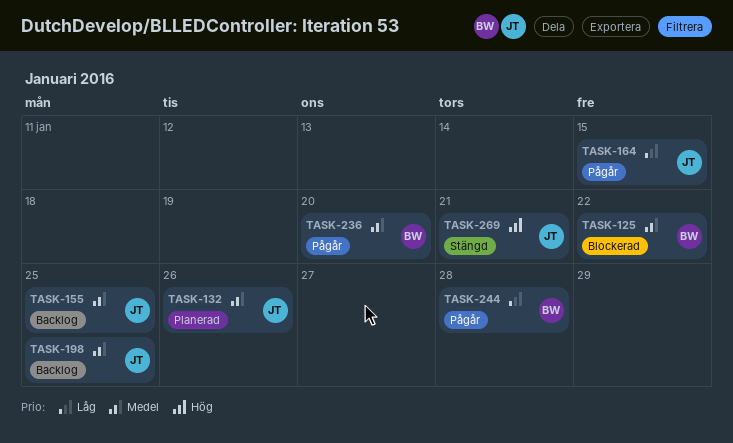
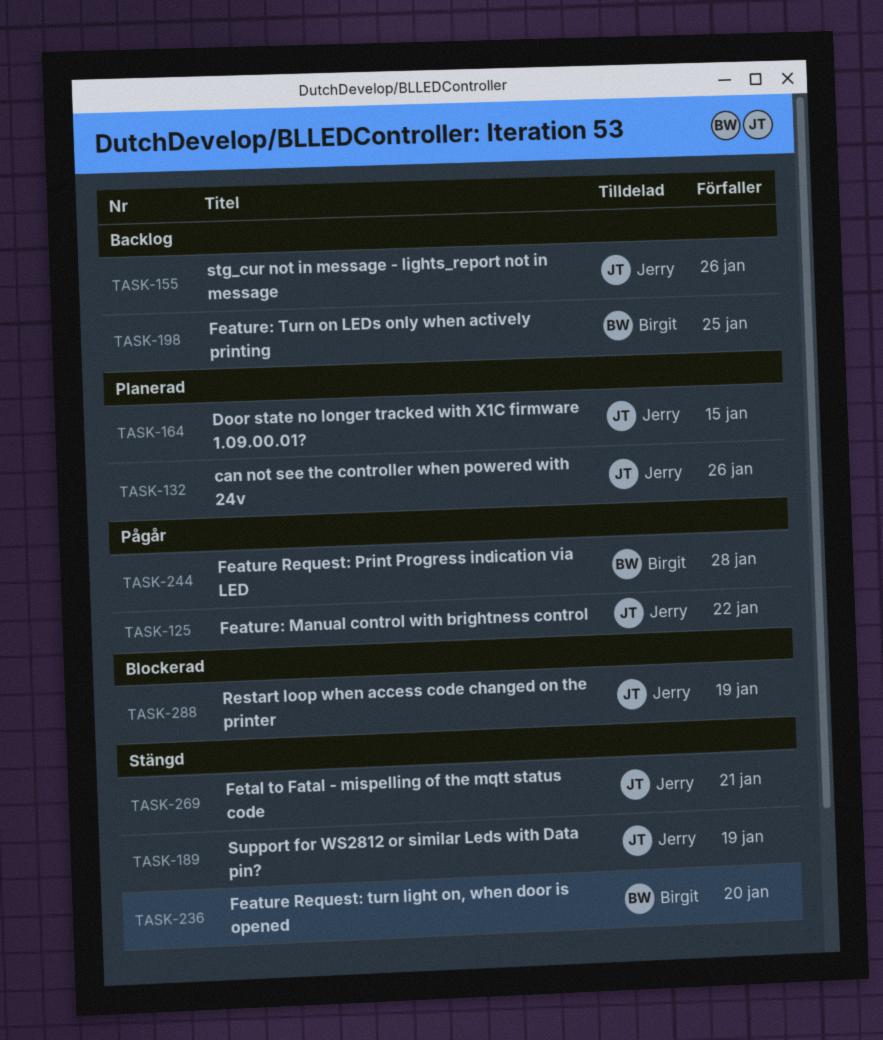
TASK-125, status: Blockerad -> Pågår
TASK-125, owner: Birgit -> Jerry
TASK-155, due: Jan 25 -> Jan 26
TASK-164, status: Pågår -> Planerad
TASK-189: none -> present
TASK-198, owner: Jerry -> Birgit
TASK-236, status: Pågår -> Stängd
TASK-288: none -> present

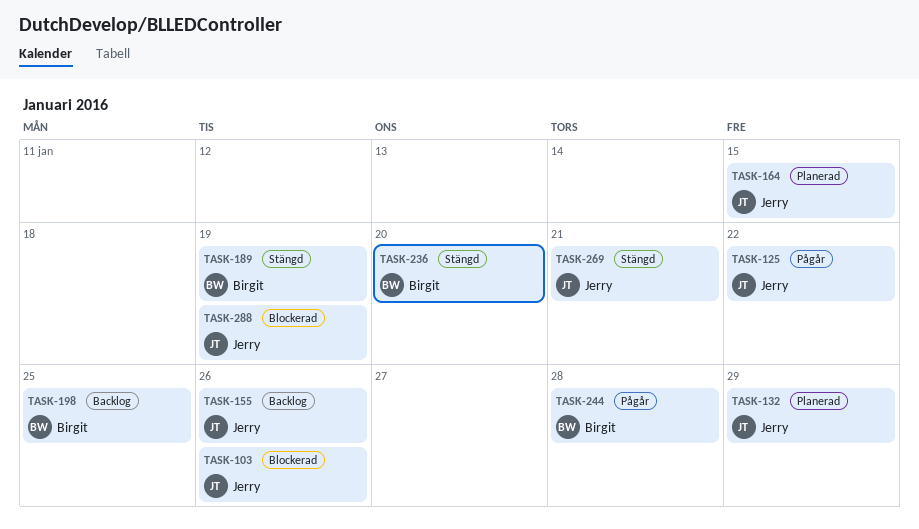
TASK-103: none -> present
TASK-132, due: Jan 26 -> Jan 29
TASK-189, owner: Jerry -> Birgit

